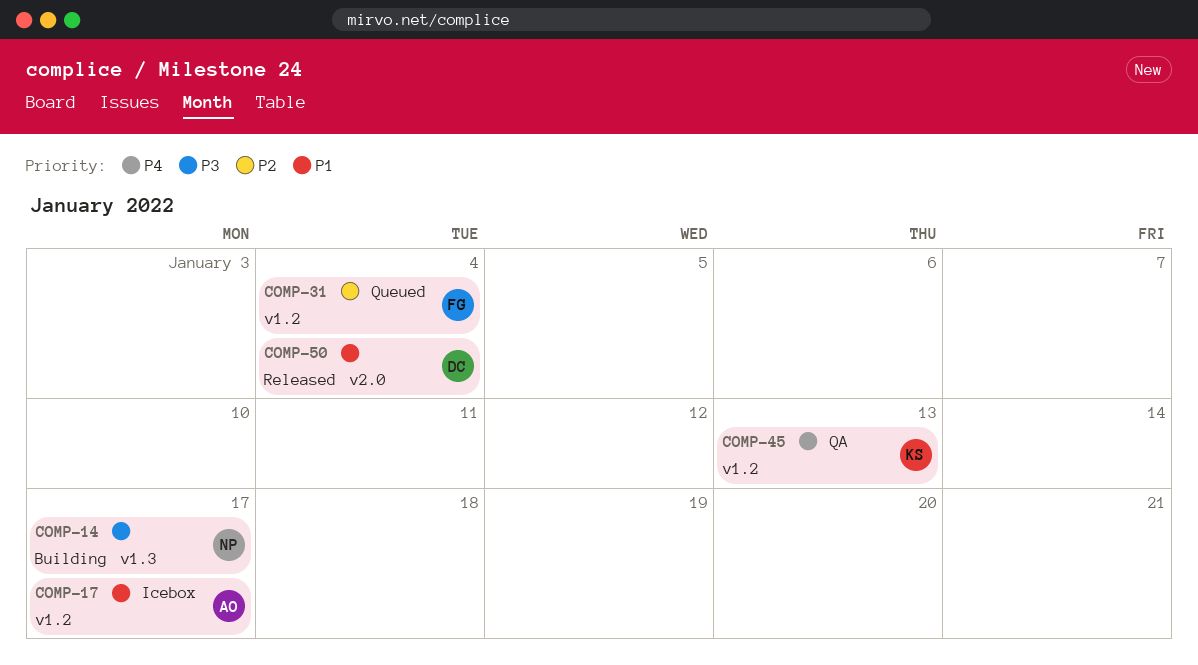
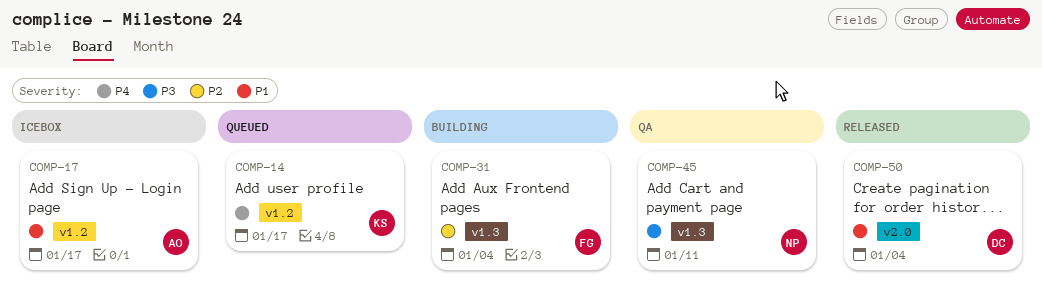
COMP-14, status: Building -> Queued
COMP-14, owner: NP -> KS
COMP-14, priority: P3 -> P4
COMP-14, label: v1.3 -> v1.2
COMP-31, status: Queued -> Building
COMP-31, label: v1.2 -> v1.3
COMP-45, owner: KS -> NP
COMP-45, priority: P4 -> P3
COMP-45, label: v1.2 -> v1.3
COMP-45, due: Jan 13 -> Jan 11

